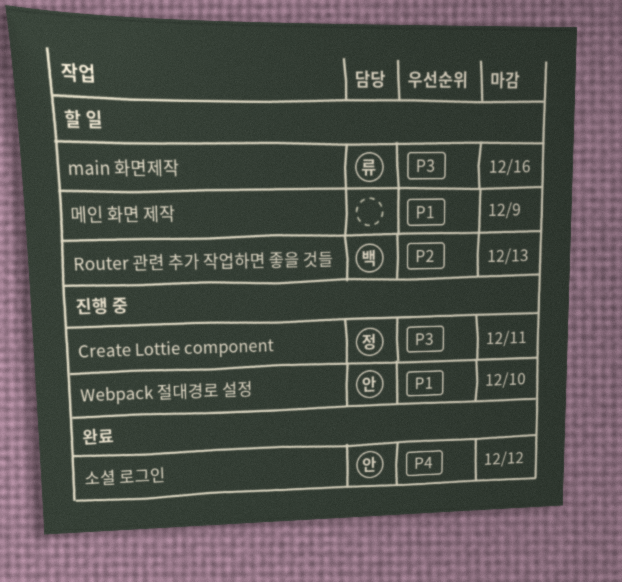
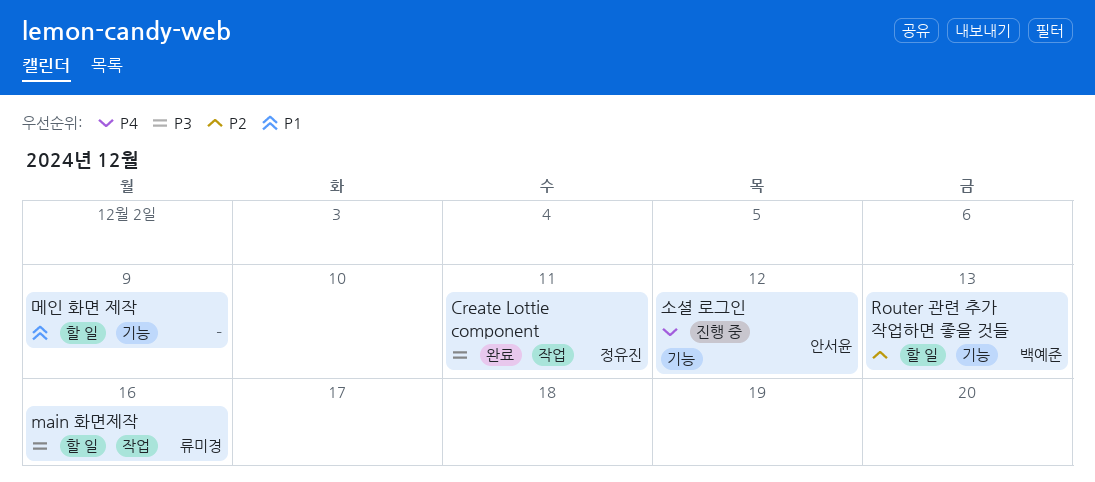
Create Lottie component, status: 진행 중 -> 완료
Webpack 절대경로 설정: present -> none
소셜 로그인, status: 완료 -> 진행 중

